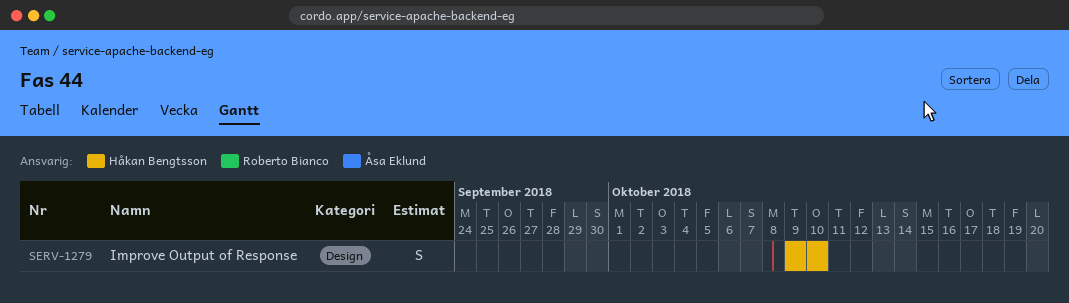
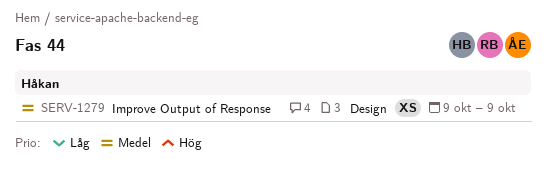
SERV-1279, estimate: S -> XS
SERV-1279, due: Oct 10 -> Oct 9

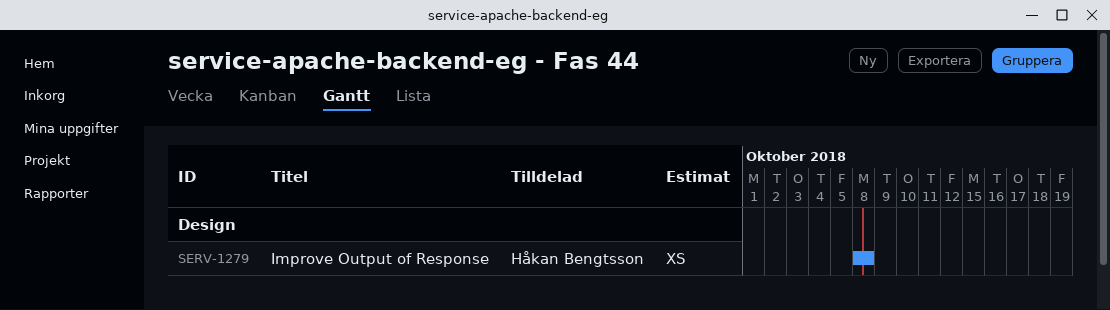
SERV-1279, start: Oct 9 -> Oct 8
SERV-1279, due: Oct 9 -> Oct 8

